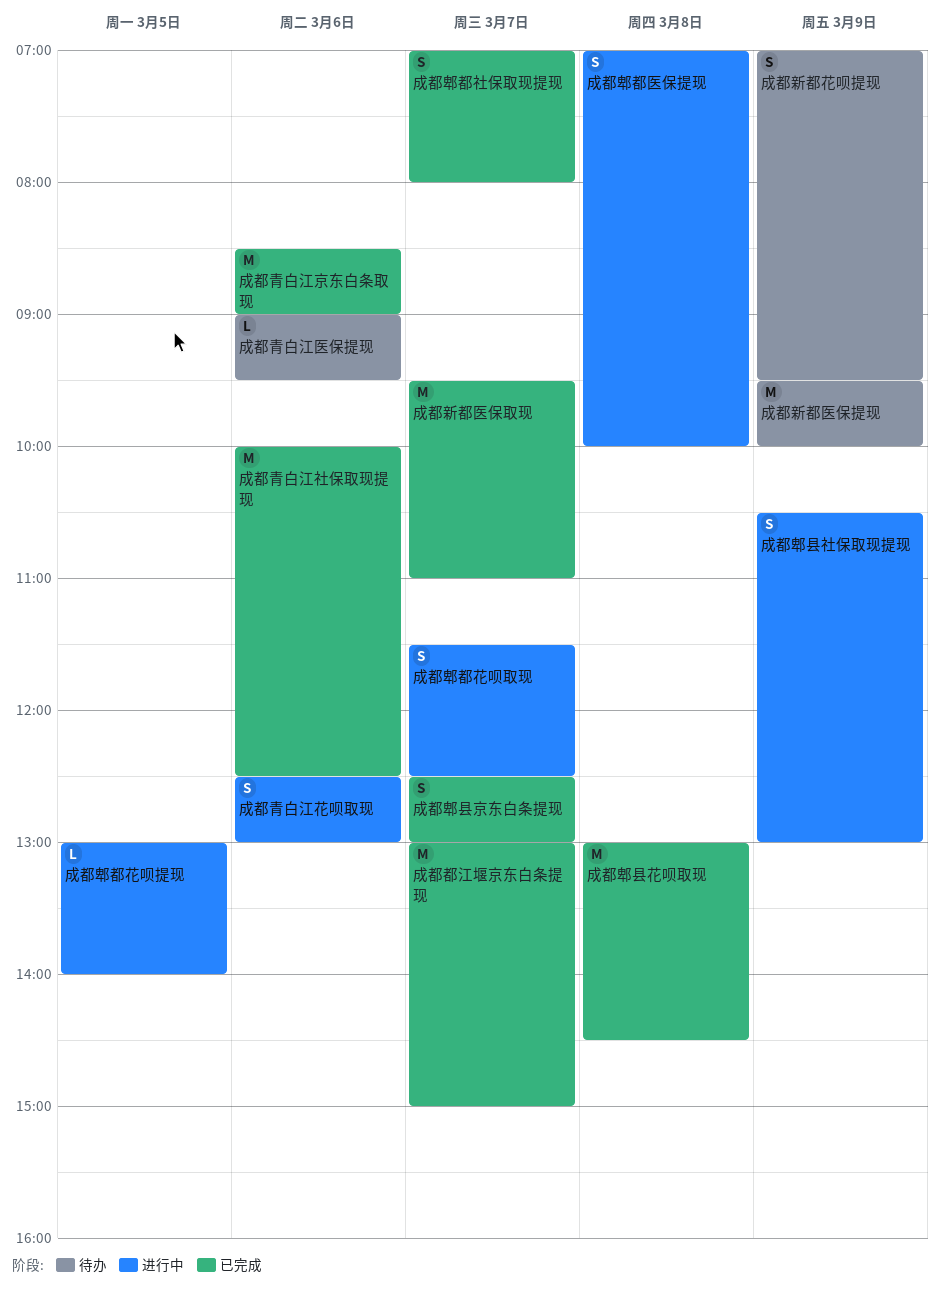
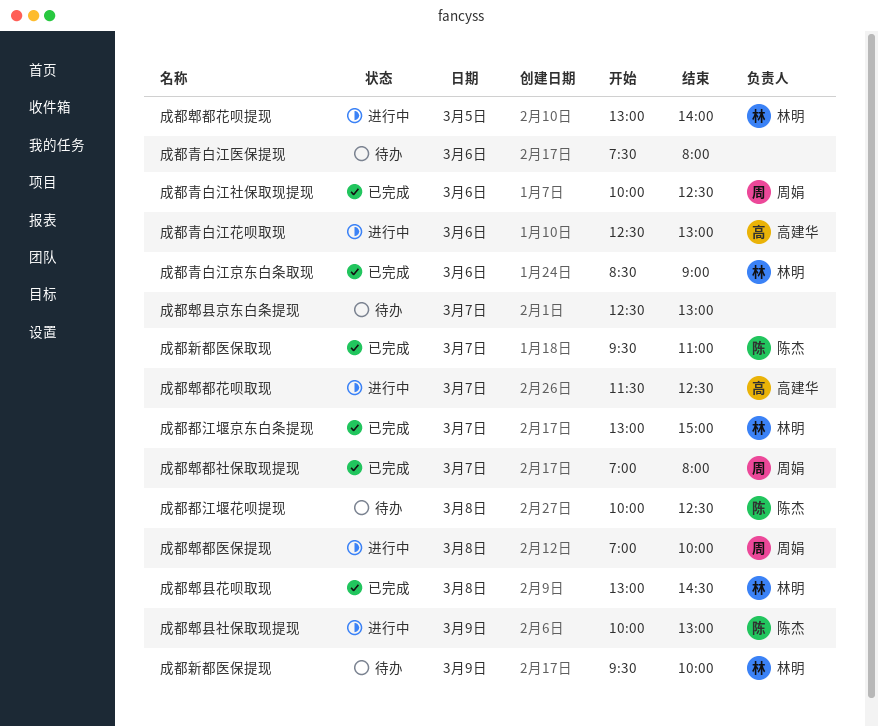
成都新都花呗提现: present -> none
成都郫县京东白条提现, status: 已完成 -> 待办
成都郫县社保取现提现, begins: 10:30 -> 10:00
成都都江堰花呗提现: none -> present
成都青白江医保提现, begins: 09:00 -> 07:30
成都青白江医保提现, ends: 09:30 -> 08:00

